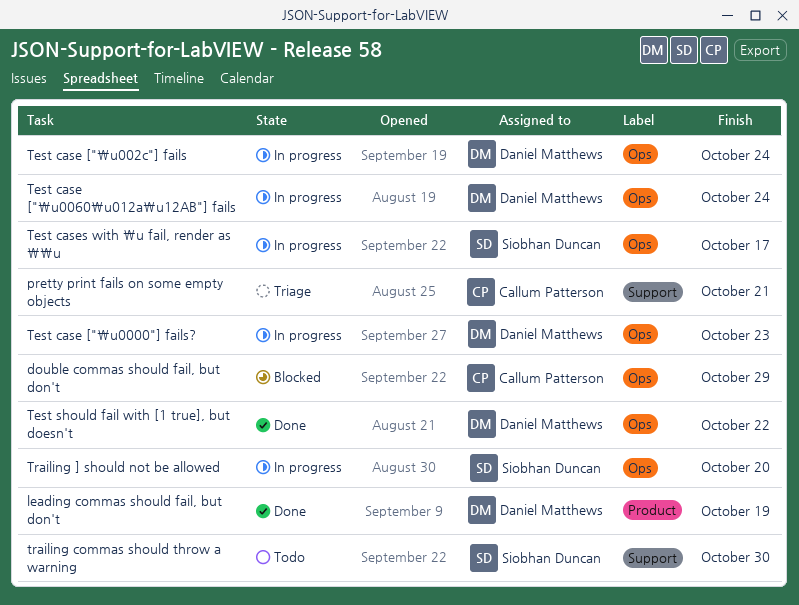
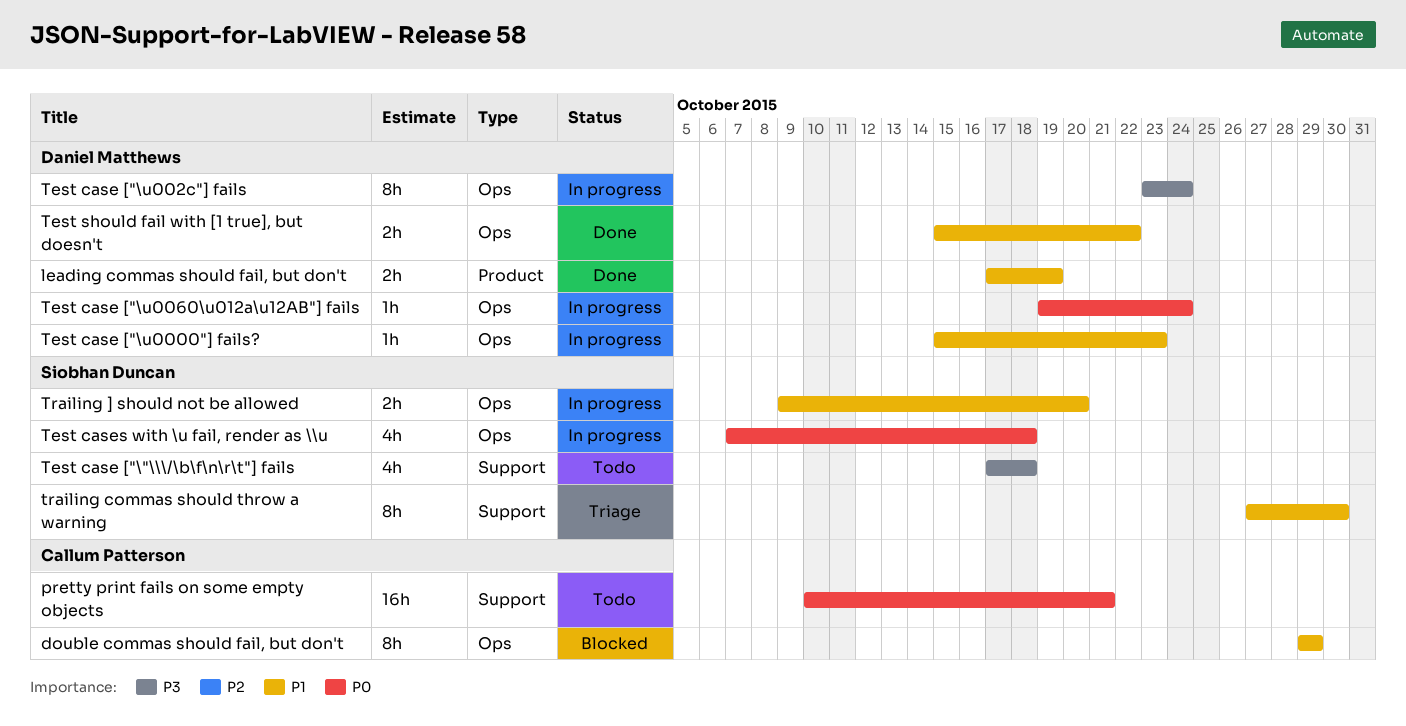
pretty print fails on some empty objects, status: Triage -> Todo
Test case ["\"\\\/\b\f\n\r\t"] fails: none -> present
Test cases with \u fail, render as \\u, due: Oct 17 -> Oct 18
trailing commas should throw a warning, status: Todo -> Triage

